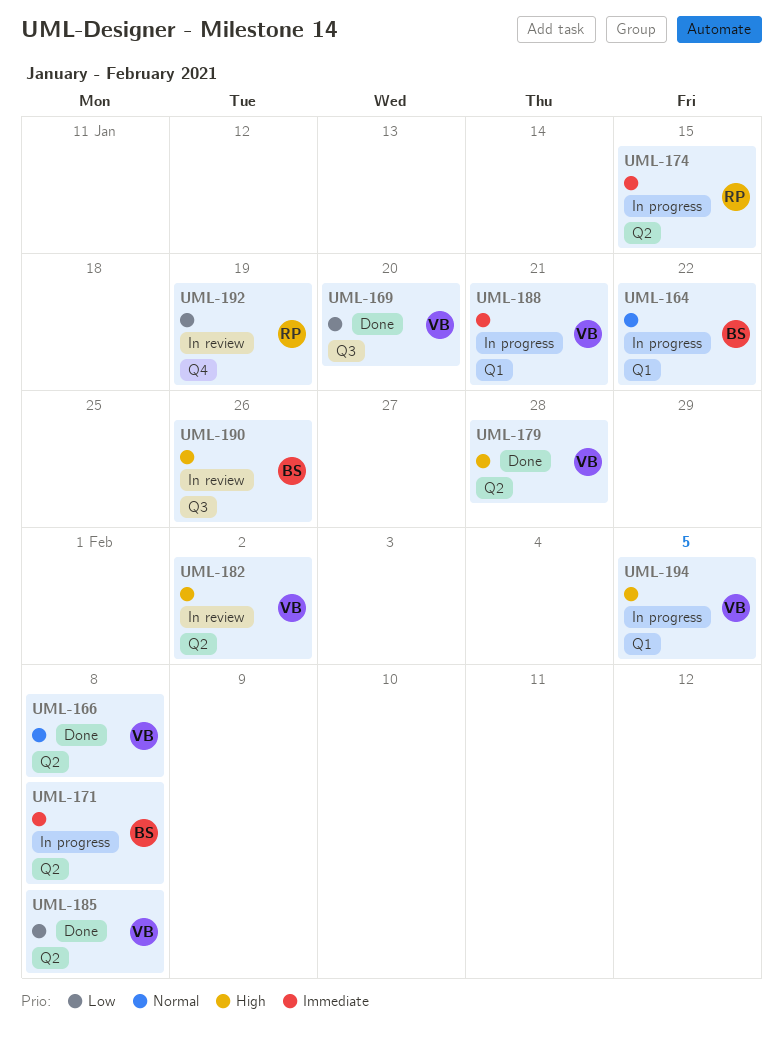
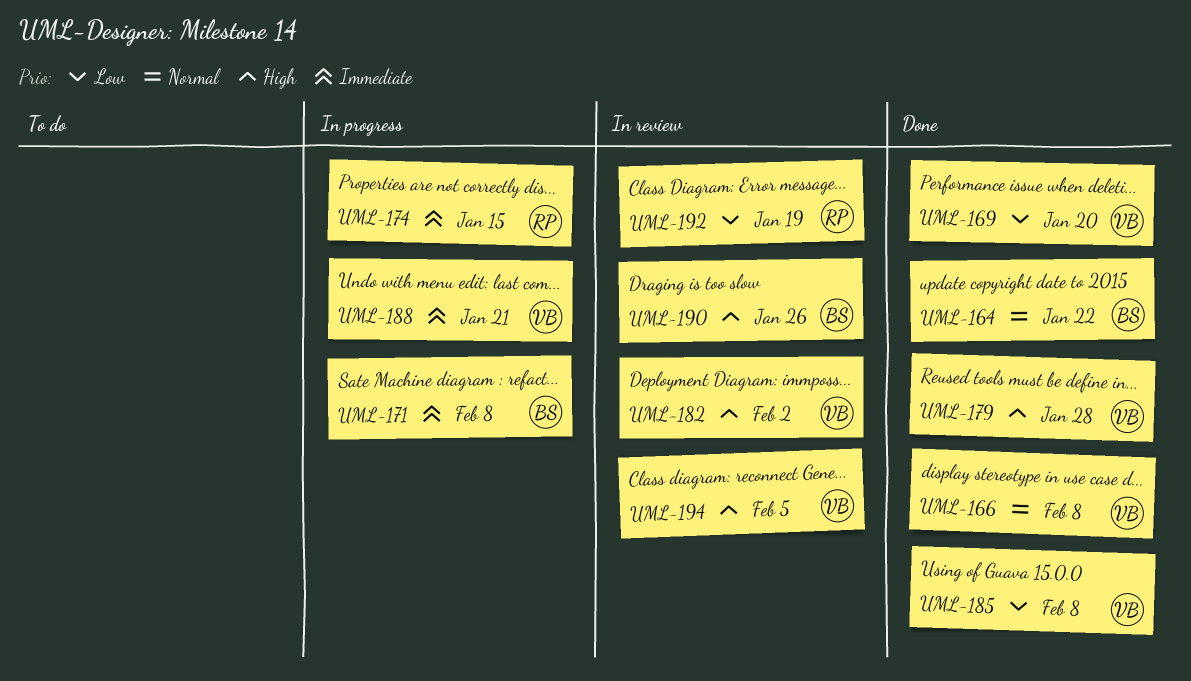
UML-164, status: In progress -> Done
UML-194, status: In progress -> In review

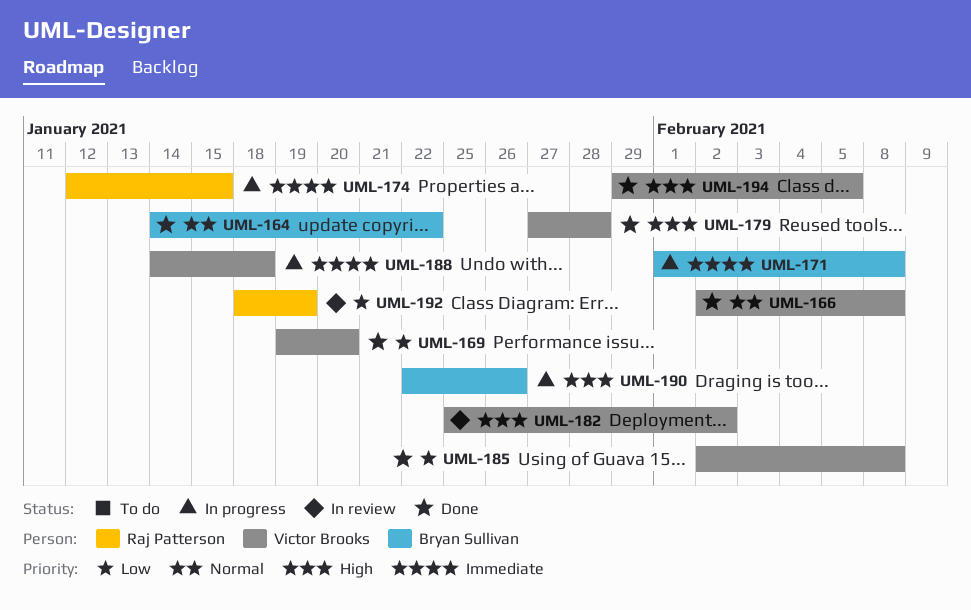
UML-188, due: Jan 21 -> Jan 18
UML-190, status: In review -> In progress
UML-194, status: In review -> Done

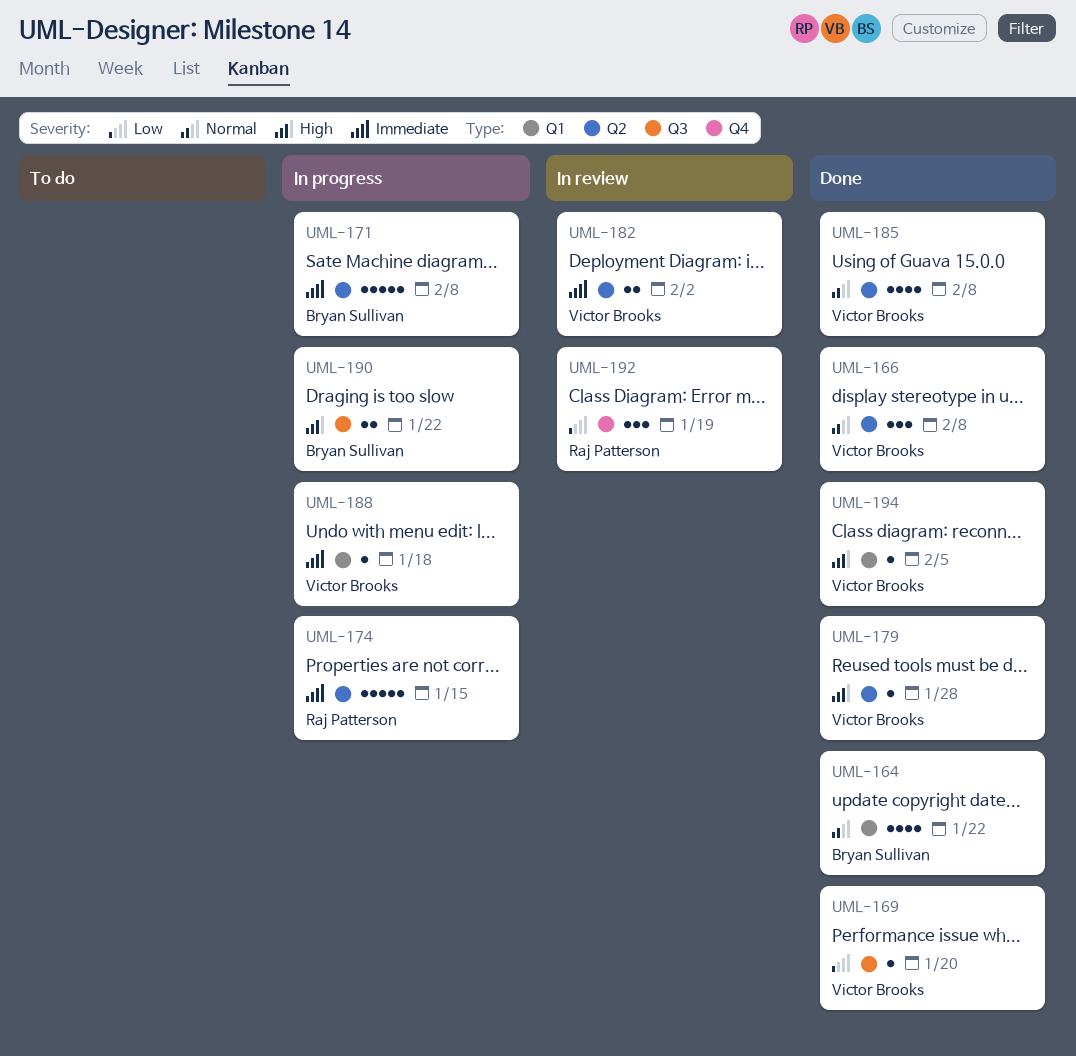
UML-182, priority: High -> Immediate
UML-185, priority: Low -> Normal
UML-190, due: Jan 26 -> Jan 22

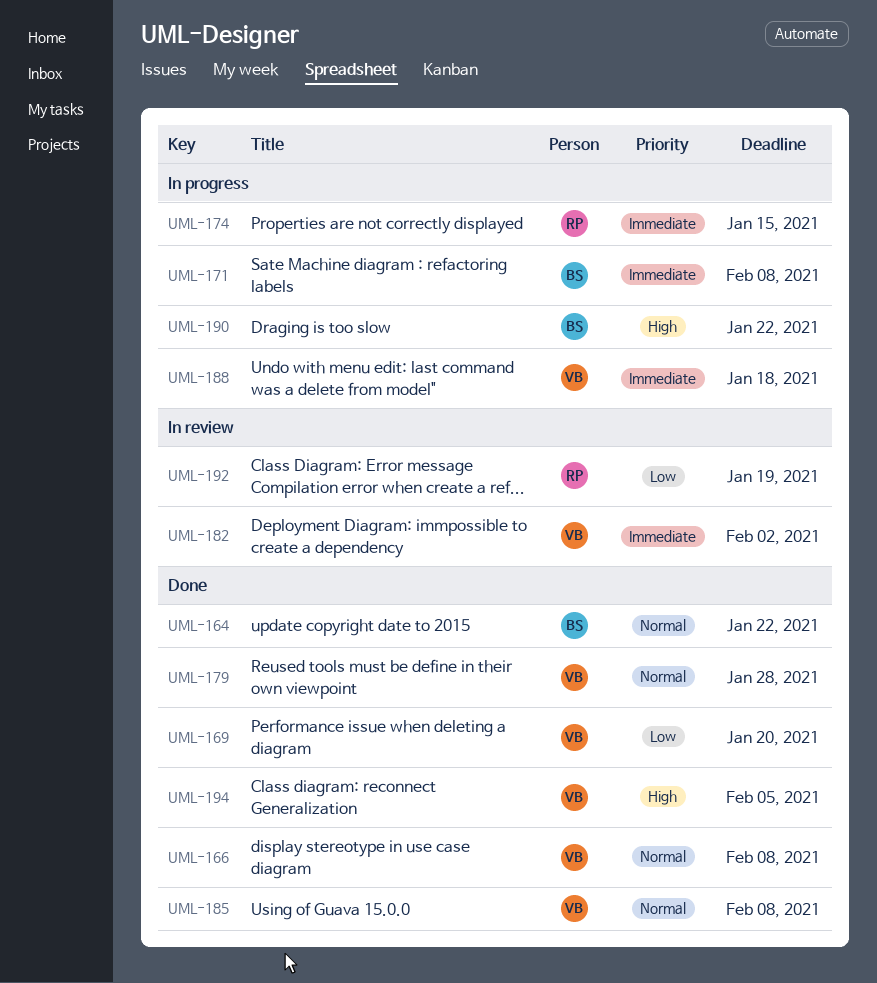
UML-179, priority: High -> Normal

